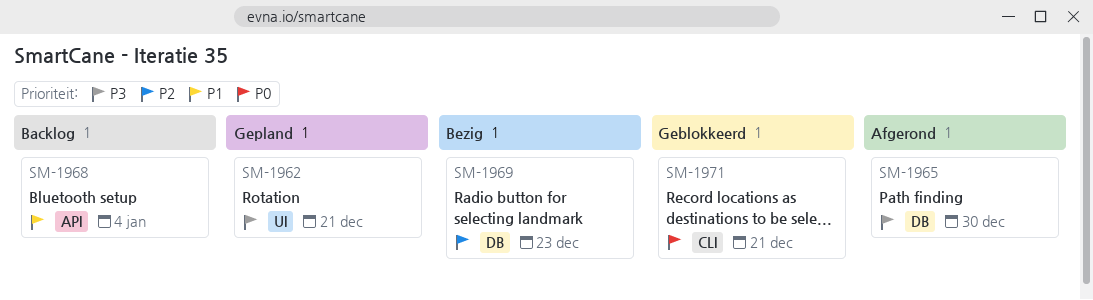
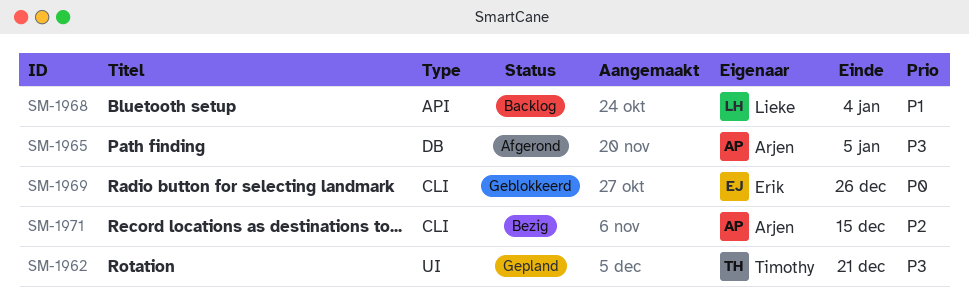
SM-1965, due: Dec 30 -> Jan 5
SM-1969, status: Bezig -> Geblokkeerd
SM-1969, priority: P2 -> P0
SM-1969, label: DB -> CLI
SM-1969, due: Dec 23 -> Dec 26
SM-1971, status: Geblokkeerd -> Bezig
SM-1971, priority: P0 -> P2
SM-1971, due: Dec 21 -> Dec 15

